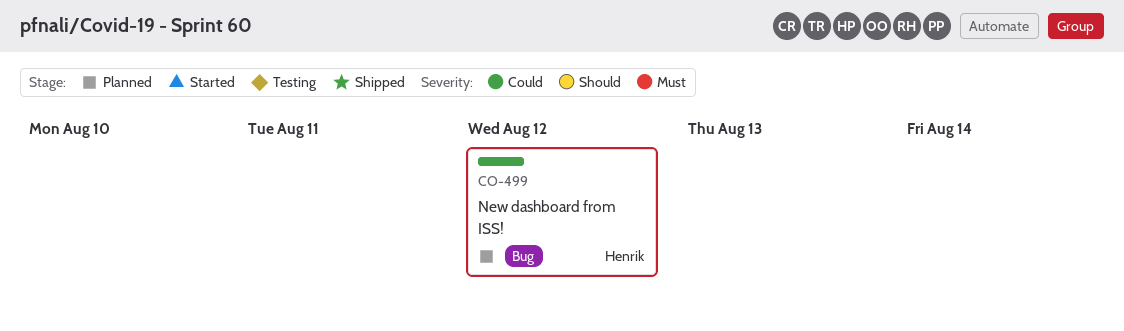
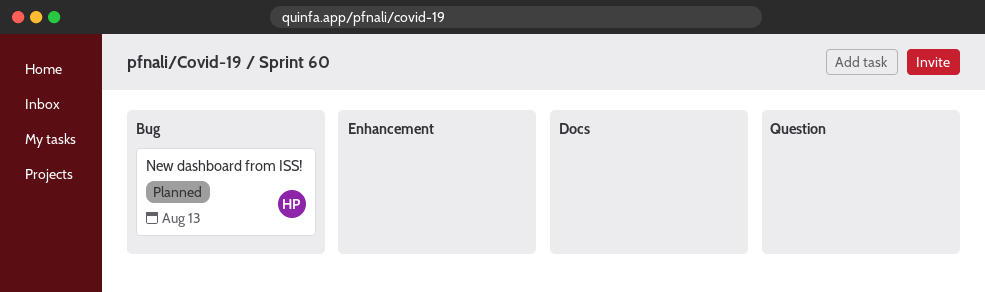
New dashboard from ISS!, due: Aug 12 -> Aug 13

